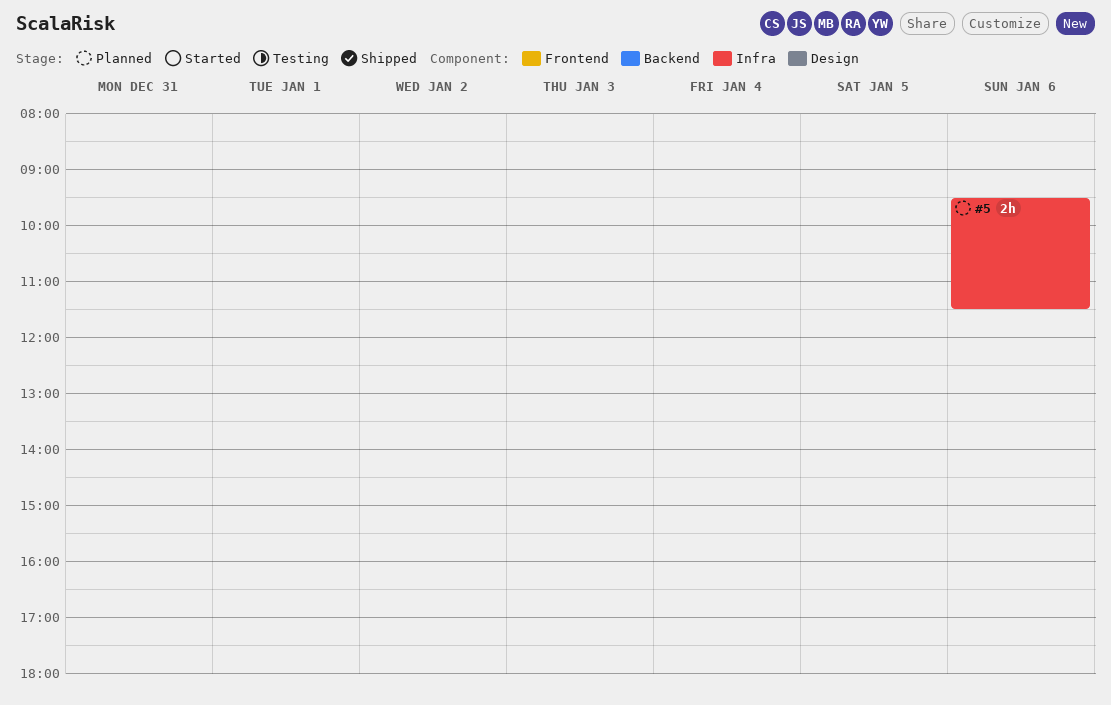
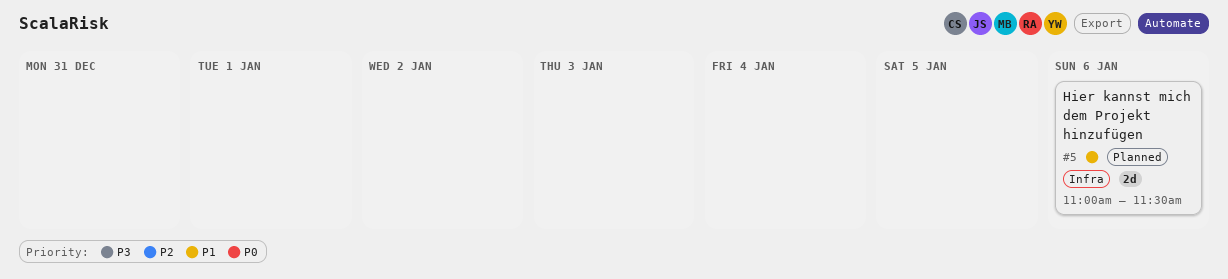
#5, estimate: 2h -> 2d
#5, begins: 09:30 -> 11:00

